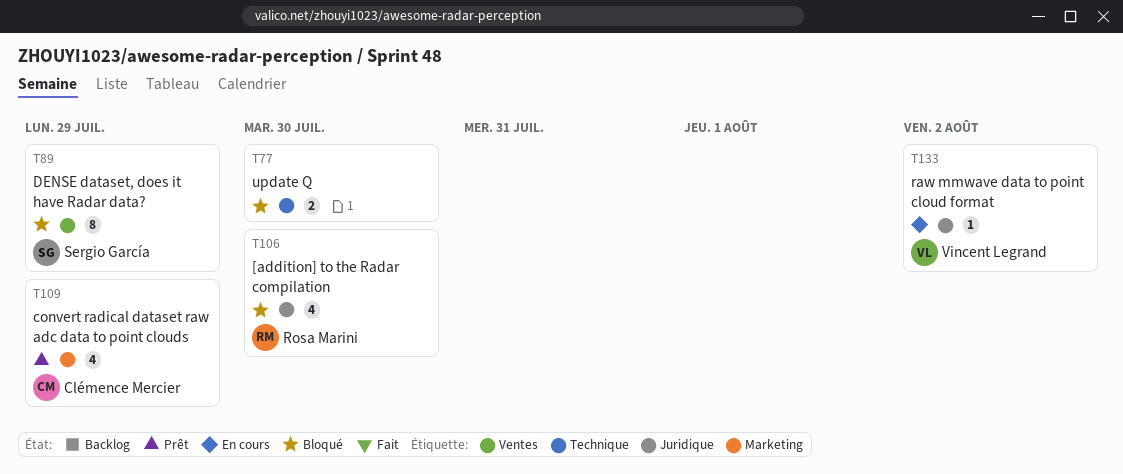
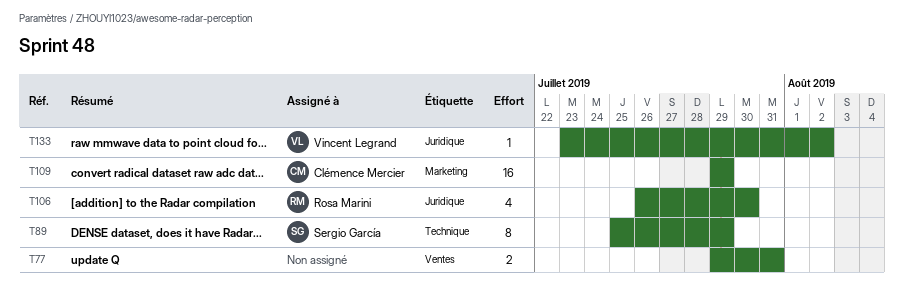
T77, label: Technique -> Ventes
T77, due: Jul 30 -> Jul 31
T89, label: Ventes -> Technique
T109, estimate: 4 -> 16

